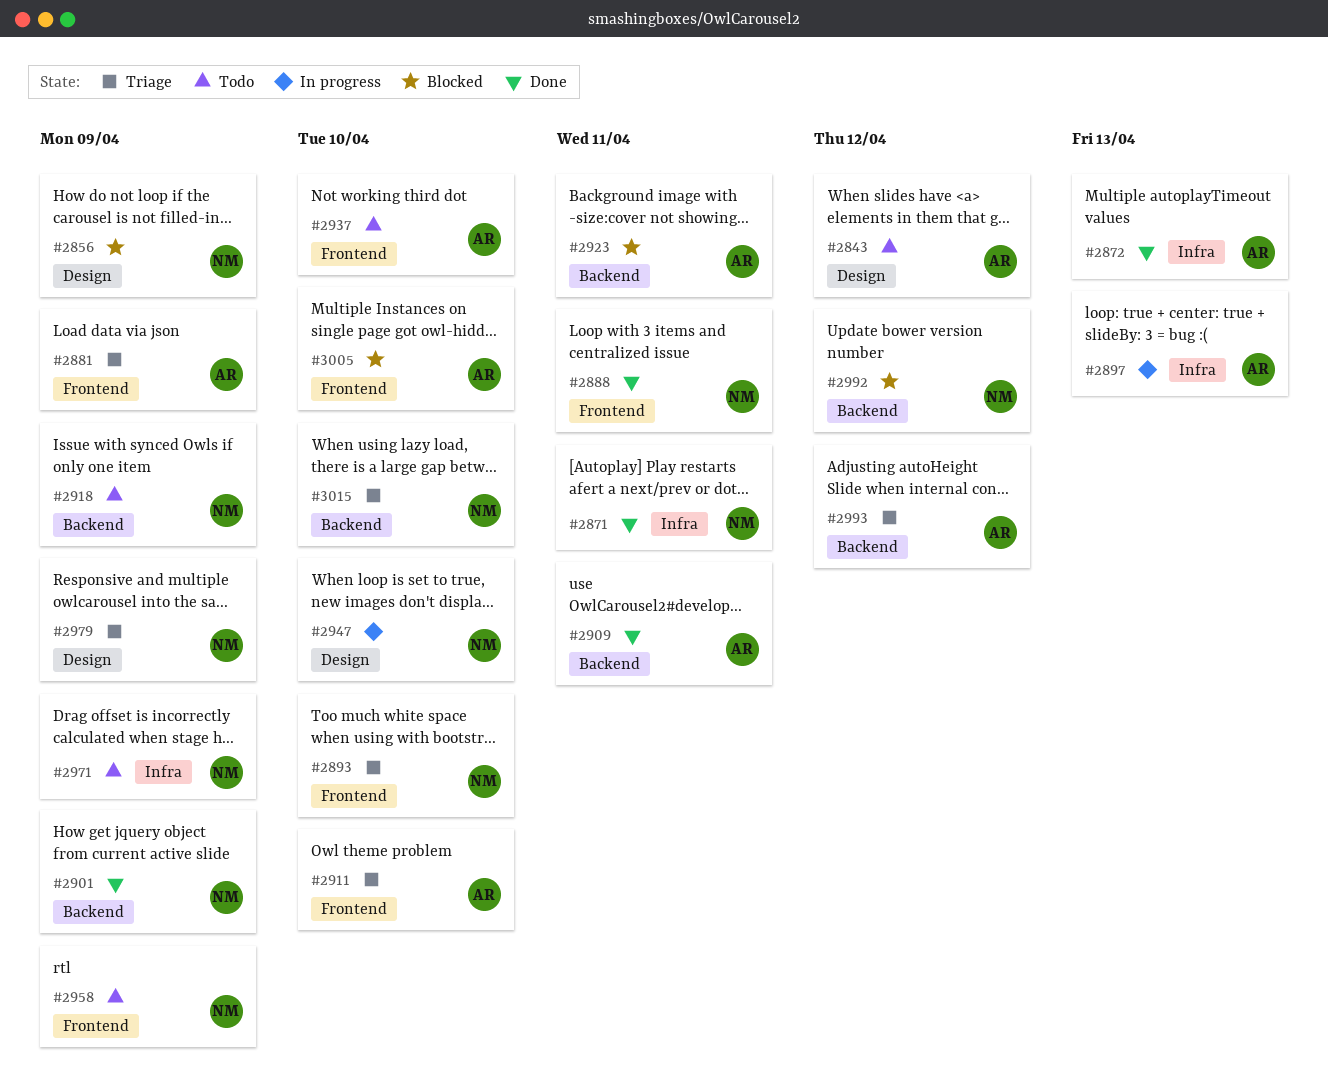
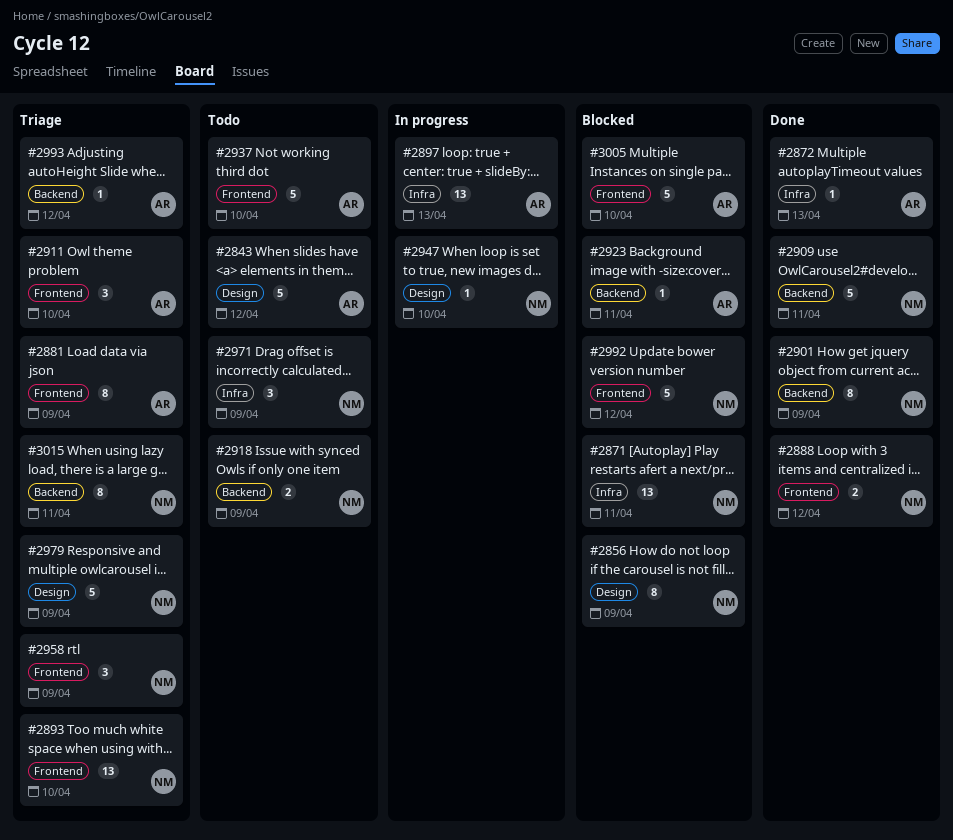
#2871, status: Done -> Blocked
#2888, due: Apr 11 -> Apr 12
#2909, owner: AR -> NM
#2958, status: Todo -> Triage
#2992, label: Backend -> Frontend
#3015, due: Apr 10 -> Apr 11

